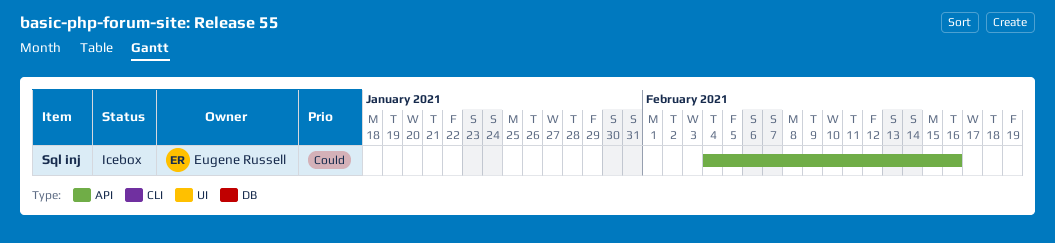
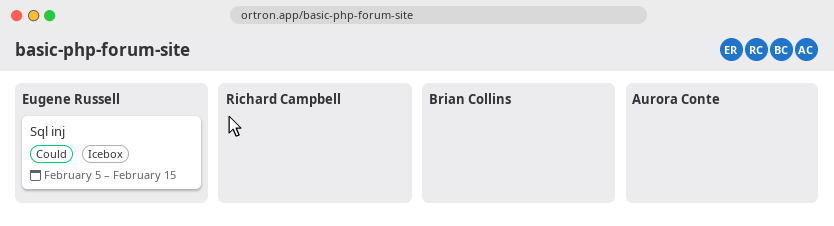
Sql inj, start: Feb 4 -> Feb 5
Sql inj, due: Feb 16 -> Feb 15

